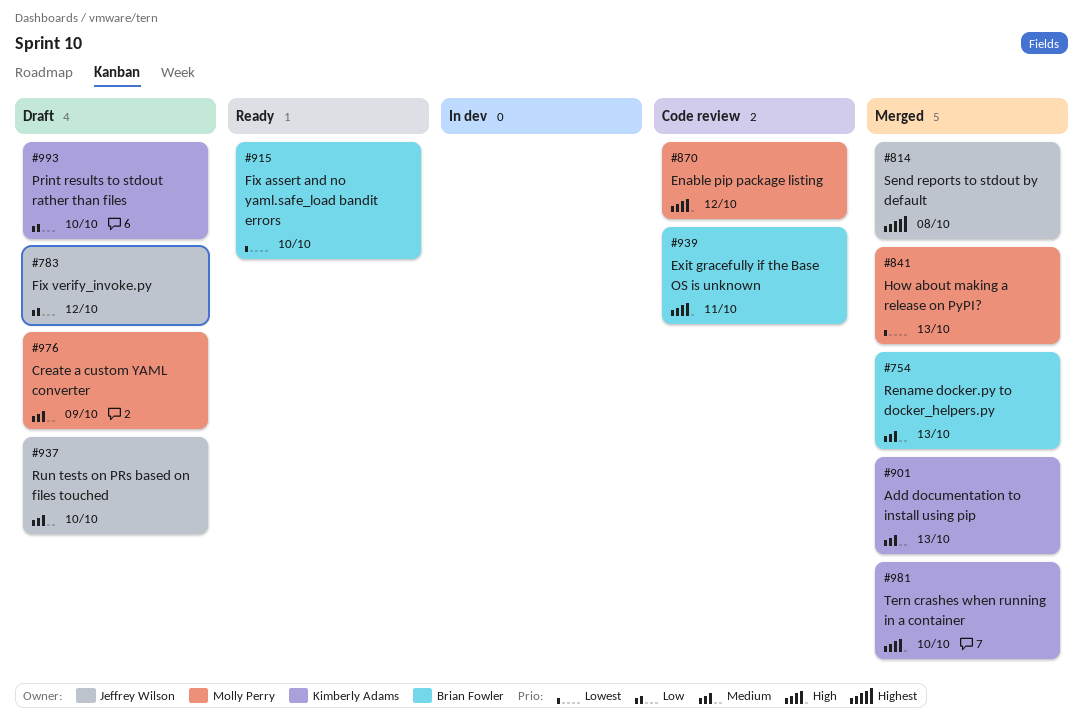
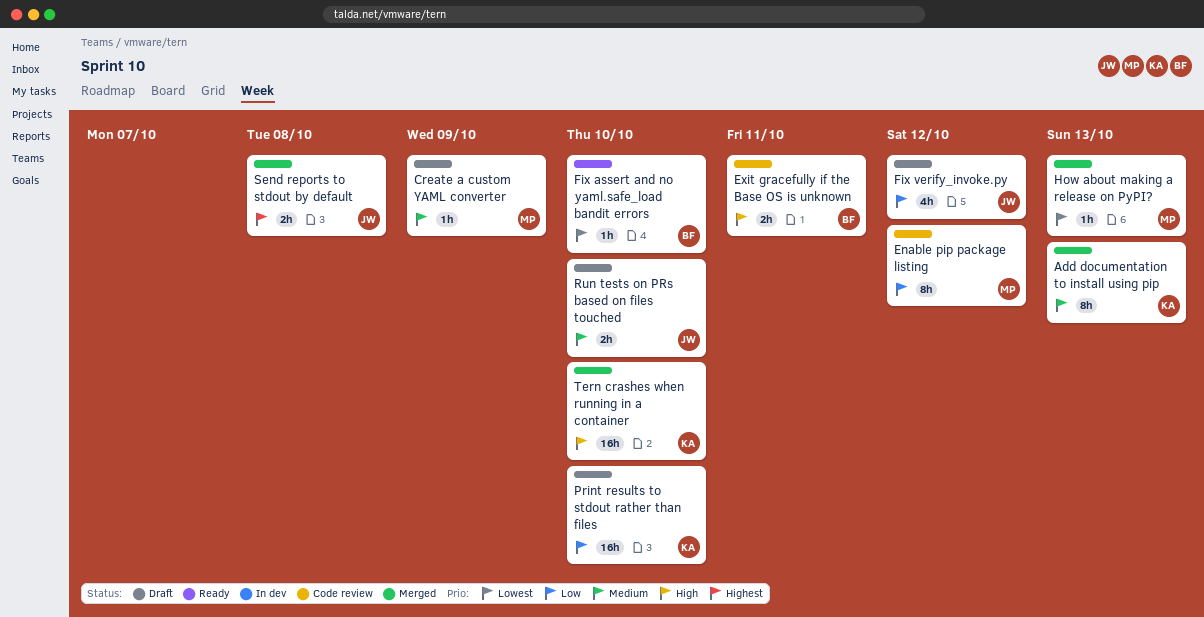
Enable pip package listing, priority: High -> Low
Rename docker.py to docker_helpers.py: present -> none

